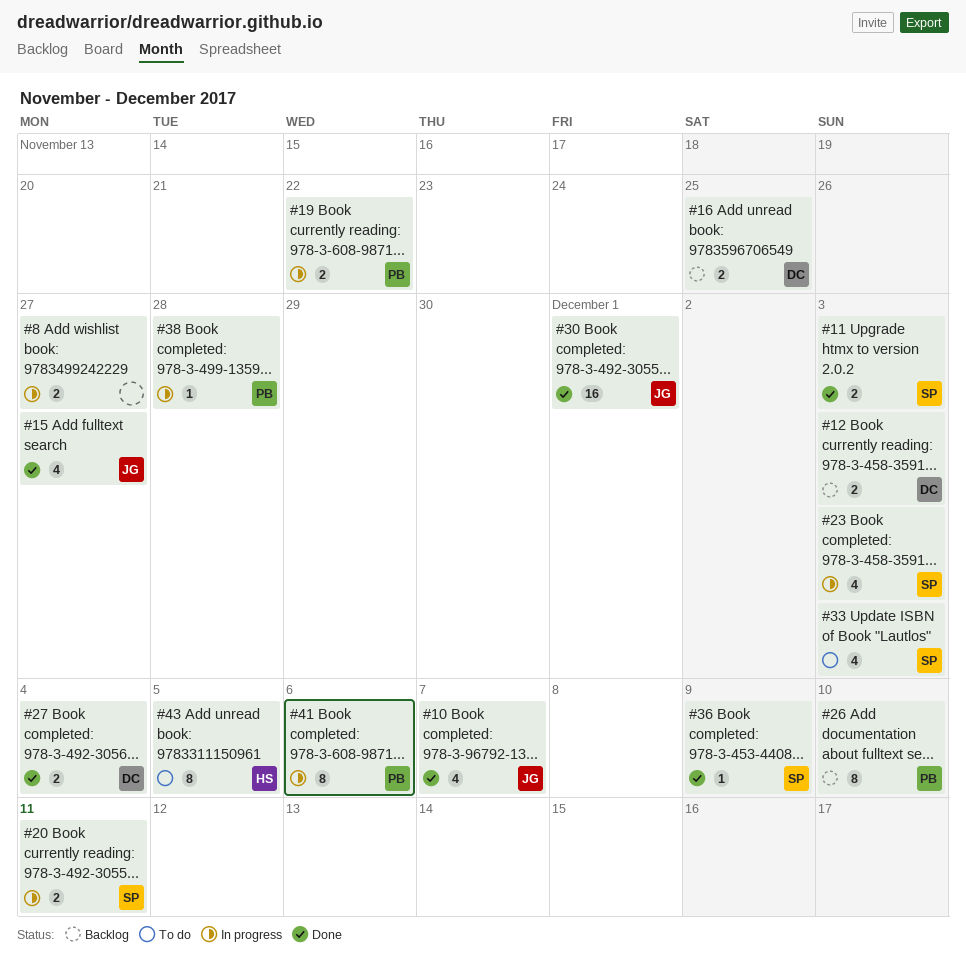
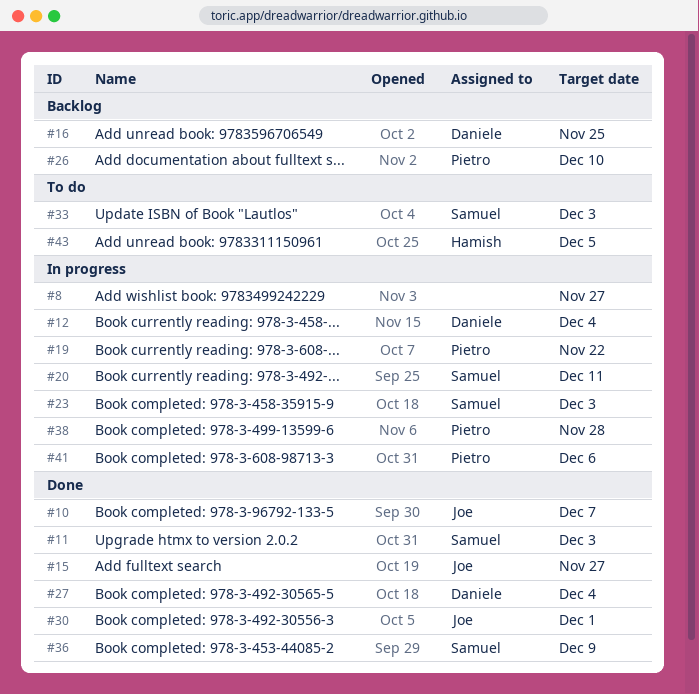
#12, status: Backlog -> In progress
#12, due: Dec 3 -> Dec 4

